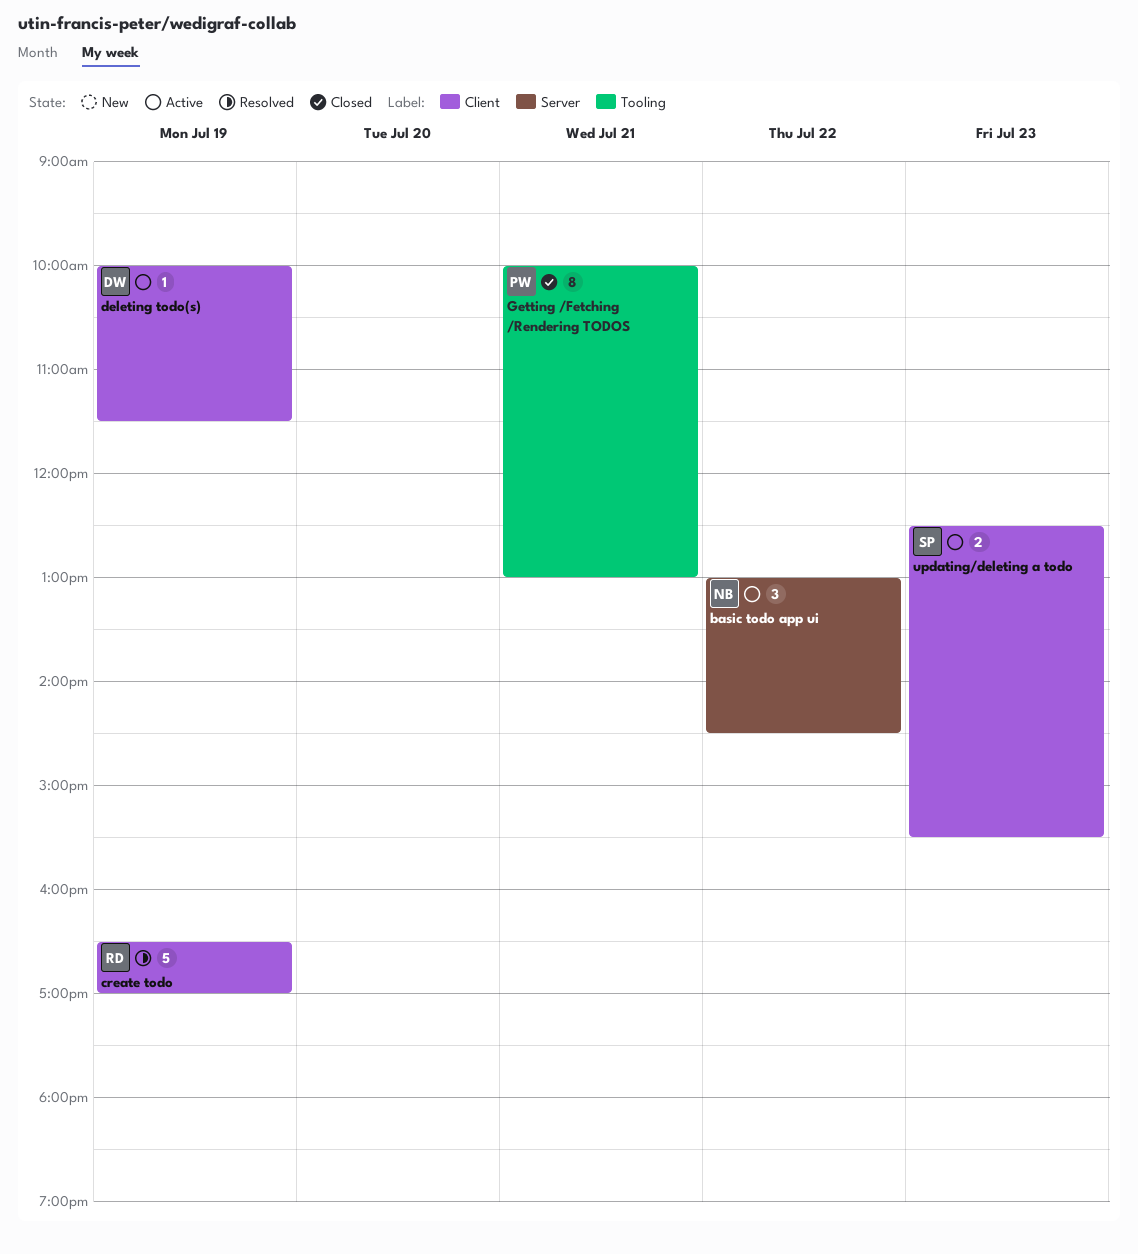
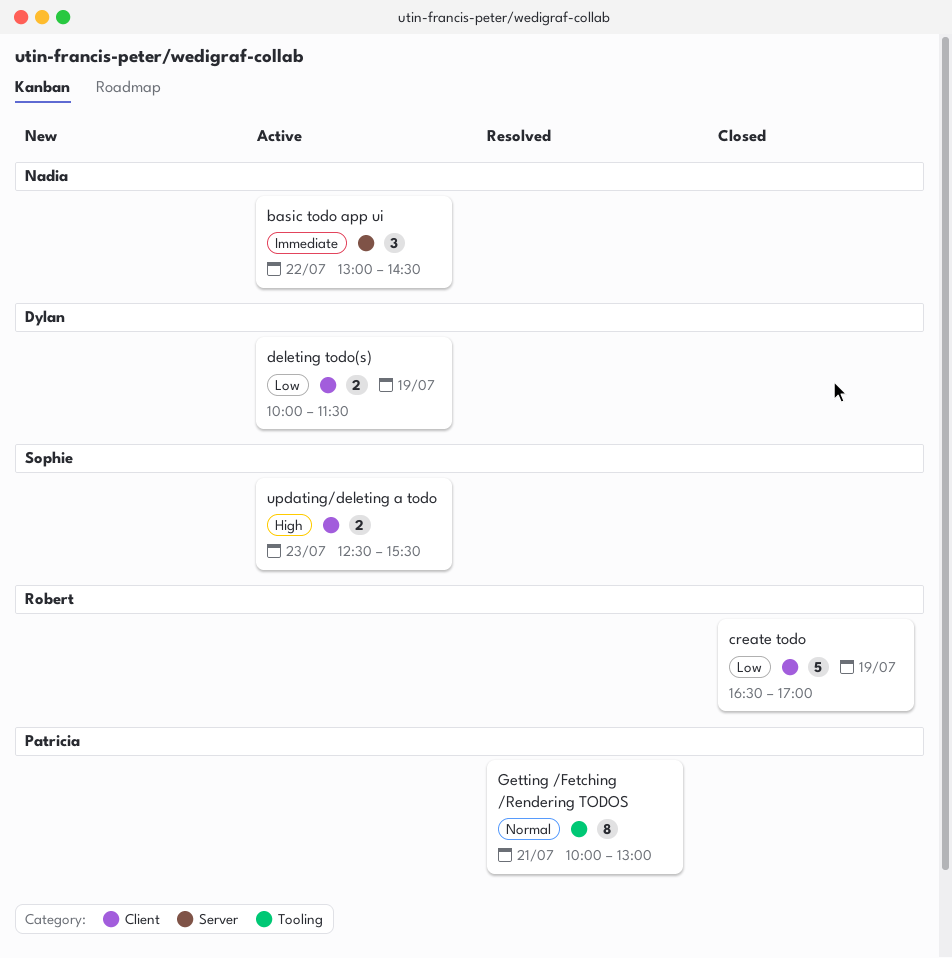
create todo, status: Resolved -> Closed
deleting todo(s), estimate: 1 -> 2
Getting /Fetching /Rendering TODOS, status: Closed -> Resolved

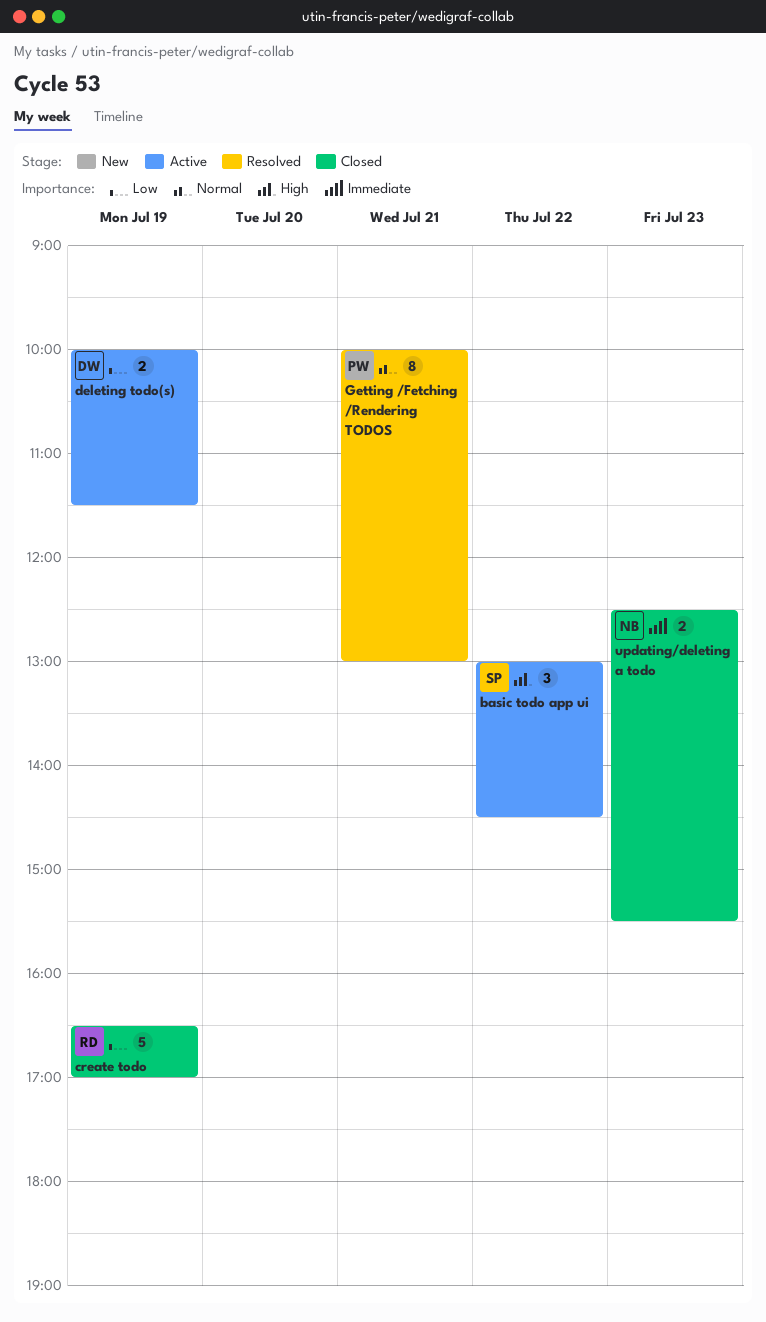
basic todo app ui, owner: Nadia -> Sophie
basic todo app ui, priority: Immediate -> High
updating/deleting a todo, status: Active -> Closed
updating/deleting a todo, owner: Sophie -> Nadia
updating/deleting a todo, priority: High -> Immediate

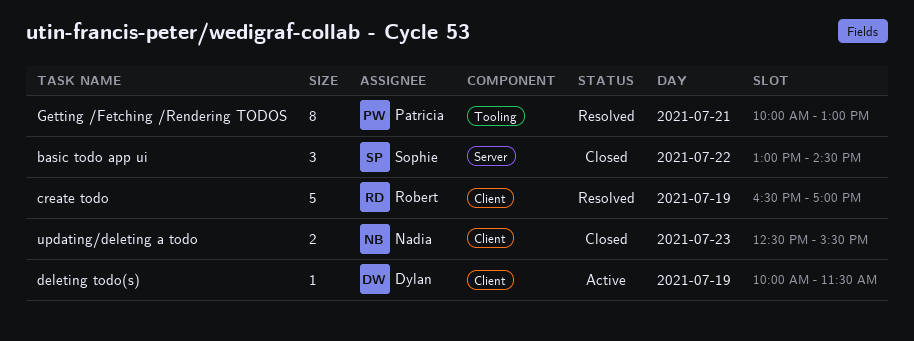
basic todo app ui, status: Active -> Closed
create todo, status: Closed -> Resolved
deleting todo(s), estimate: 2 -> 1

